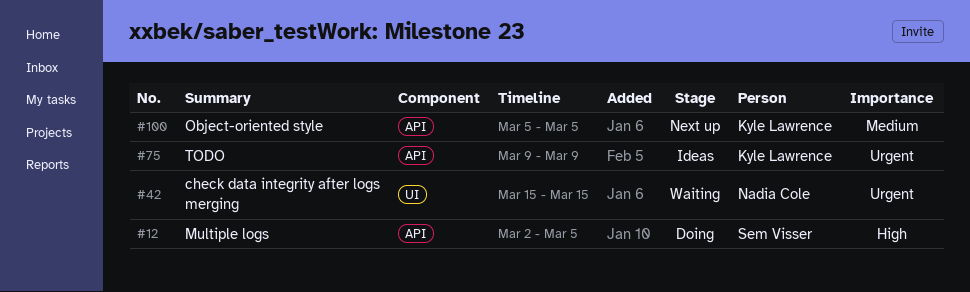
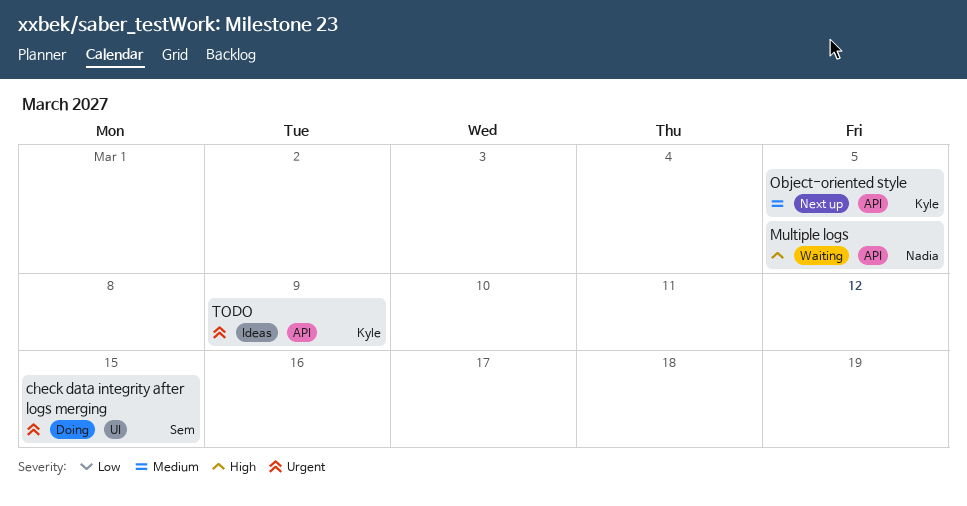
check data integrity after logs merging, status: Waiting -> Doing
check data integrity after logs merging, owner: Nadia Cole -> Sem Visser
Multiple logs, status: Doing -> Waiting
Multiple logs, owner: Sem Visser -> Nadia Cole

